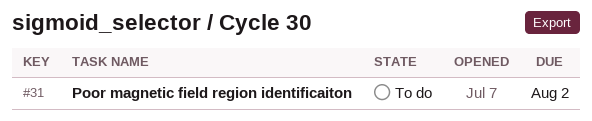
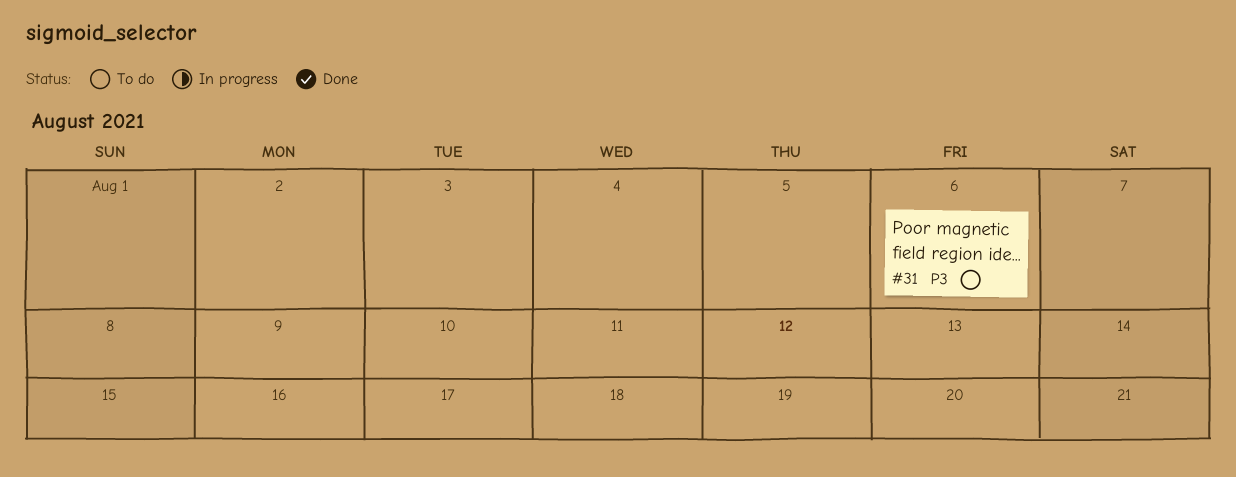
#31, due: Aug 2 -> Aug 6

